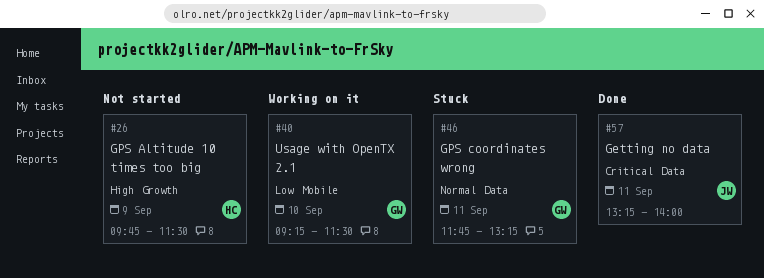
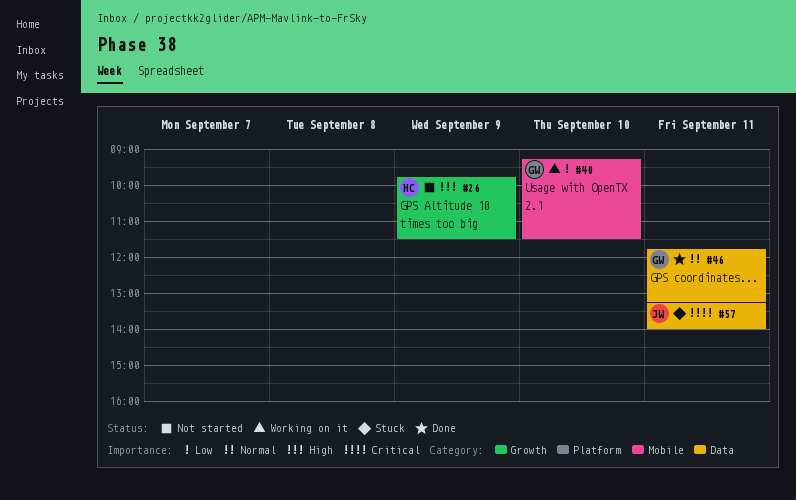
#46, status: Stuck -> Done
#57, status: Done -> Stuck

